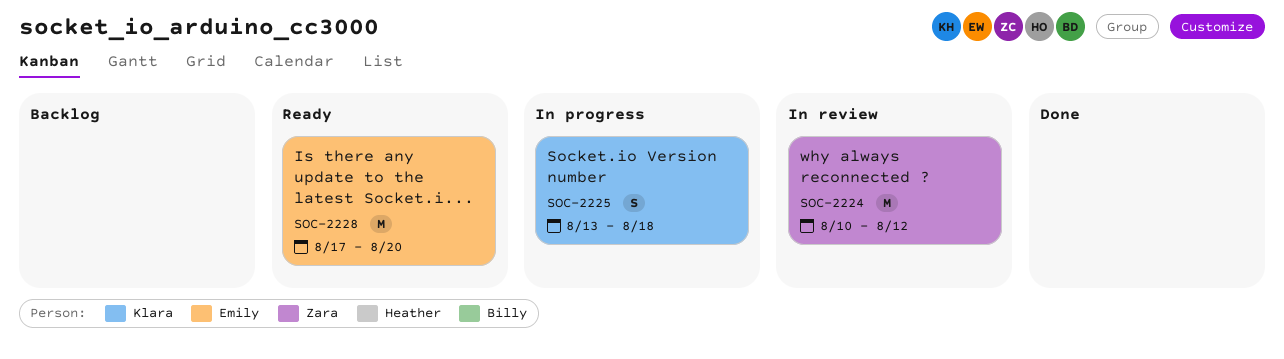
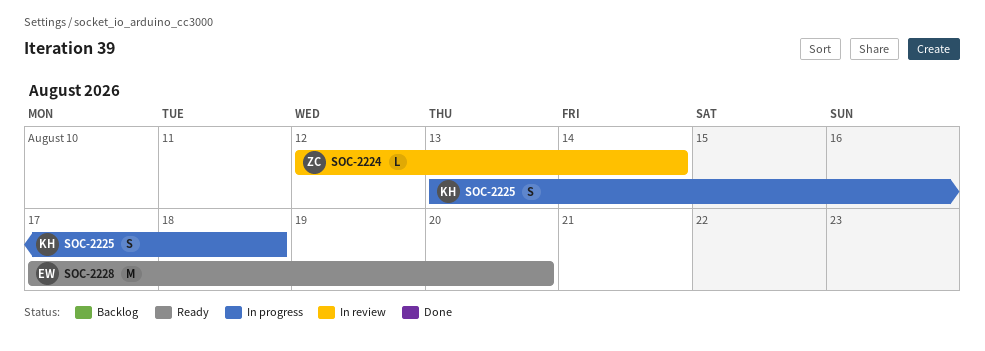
SOC-2224, estimate: M -> L
SOC-2224, start: Aug 10 -> Aug 12
SOC-2224, due: Aug 12 -> Aug 14

